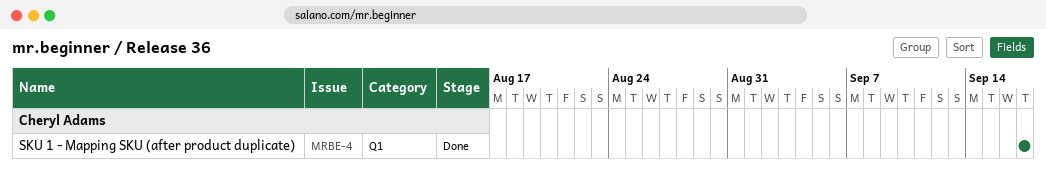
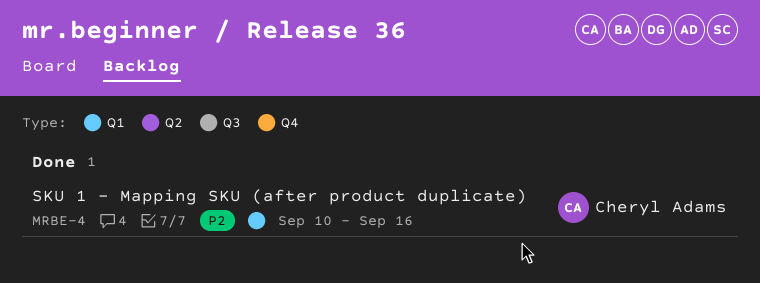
MRBE-4, start: Sep 17 -> Sep 10
MRBE-4, due: Sep 17 -> Sep 16

